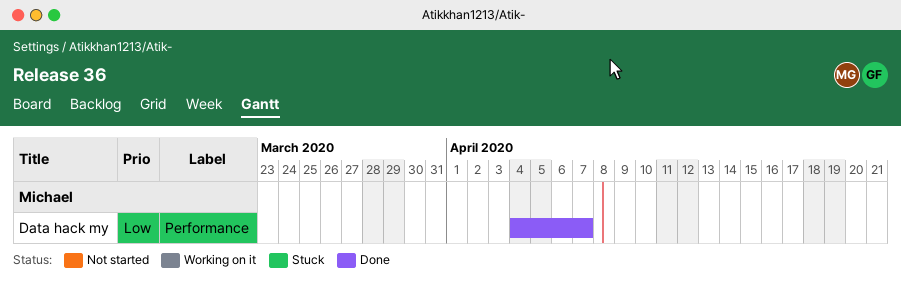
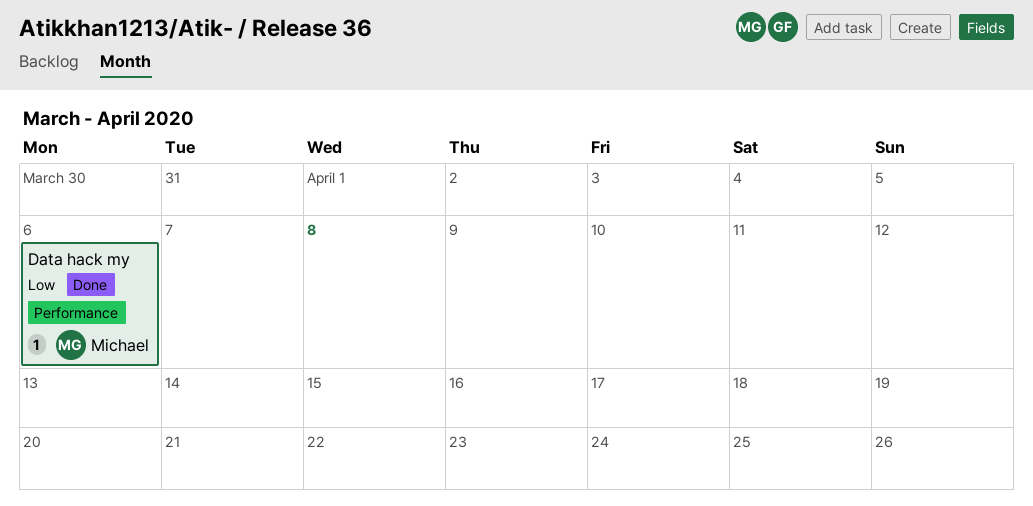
Data hack my, due: Apr 7 -> Apr 6

